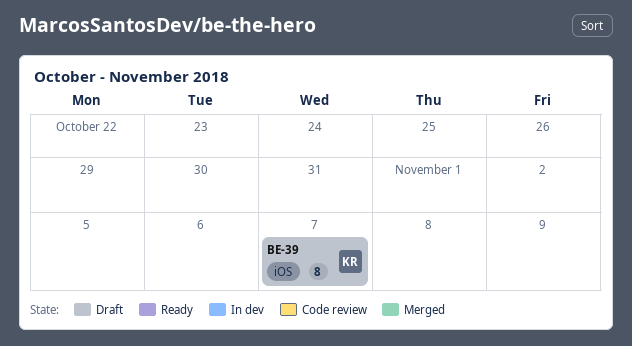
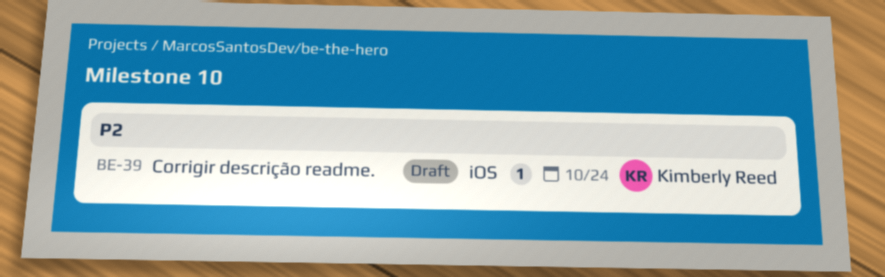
BE-39, estimate: 8 -> 1
BE-39, due: Nov 7 -> Oct 24

